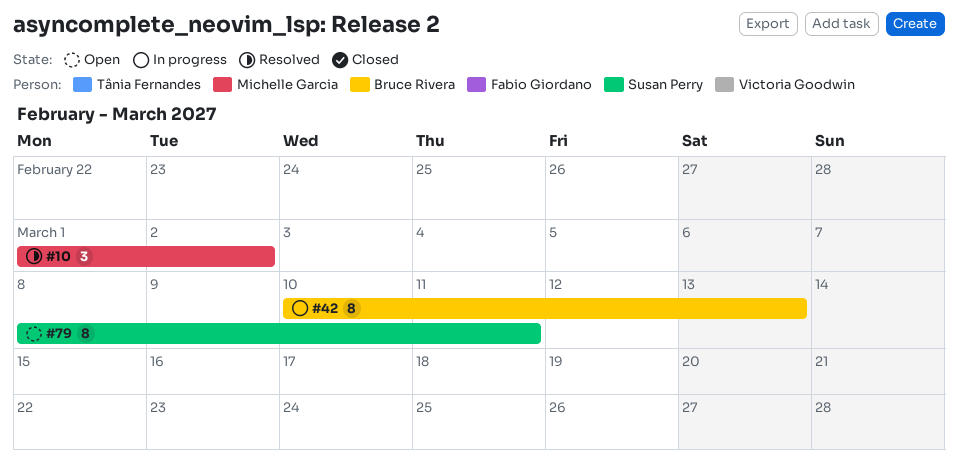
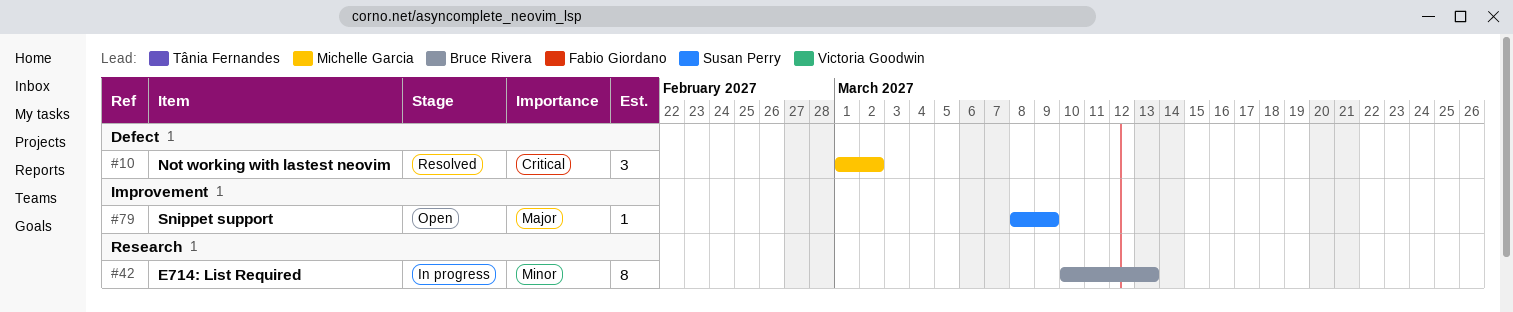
#79, estimate: 8 -> 1
#79, due: Mar 11 -> Mar 9

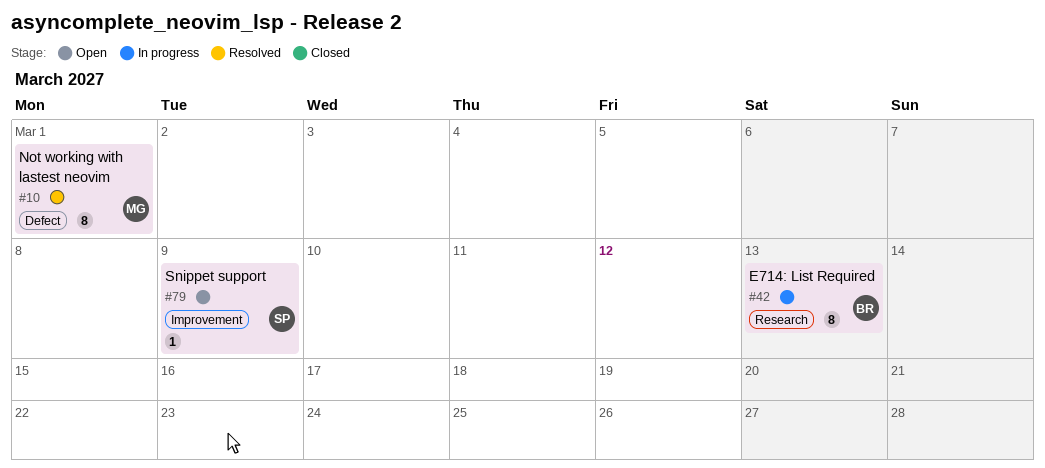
#10, estimate: 3 -> 8
#10, due: Mar 2 -> Mar 1

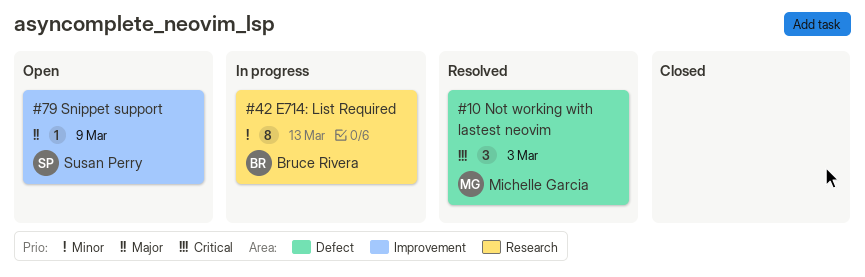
#10, estimate: 8 -> 3
#10, due: Mar 1 -> Mar 3

